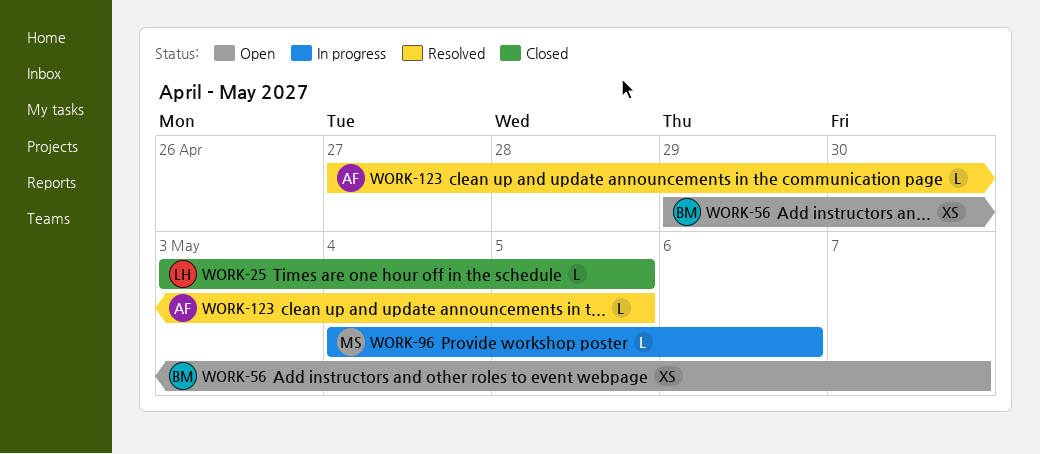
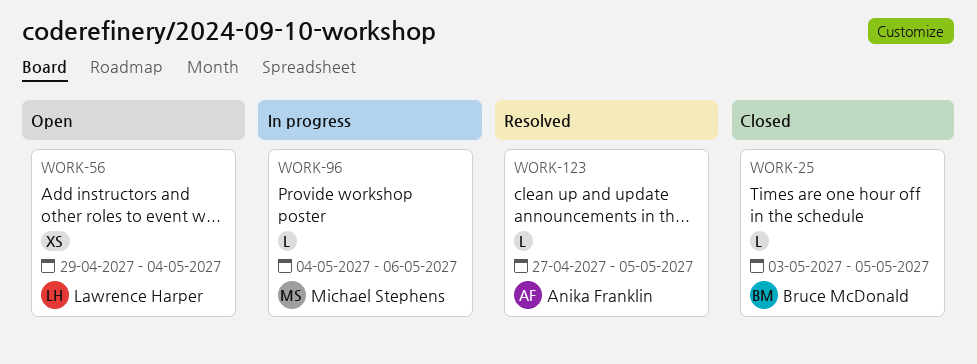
WORK-25, owner: Lawrence Harper -> Bruce McDonald
WORK-56, owner: Bruce McDonald -> Lawrence Harper
WORK-56, due: May 7 -> May 4

